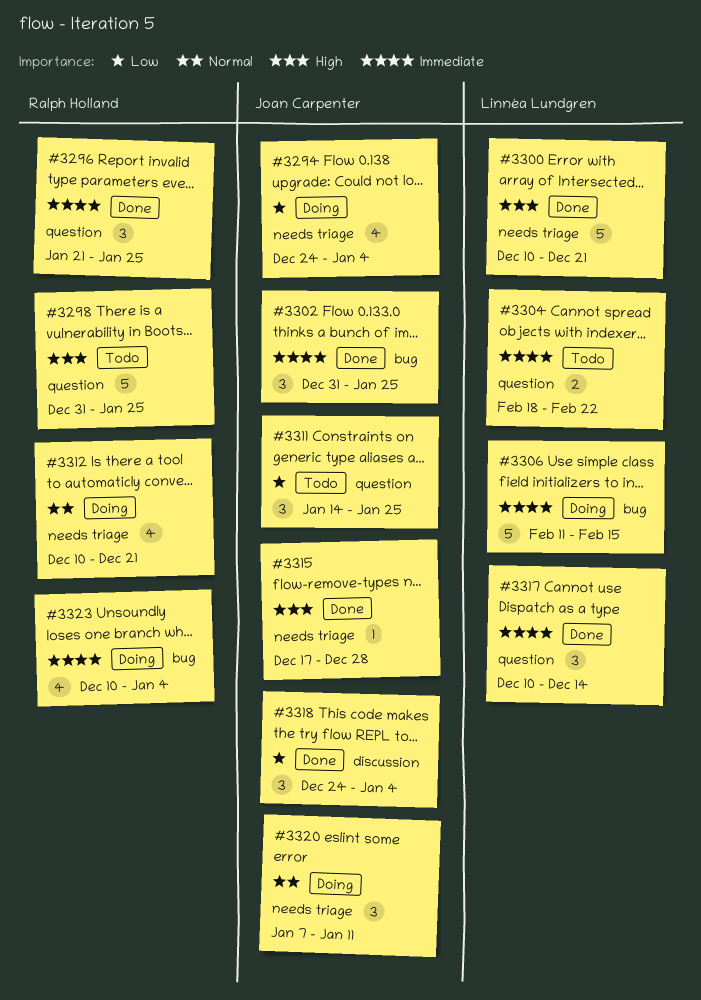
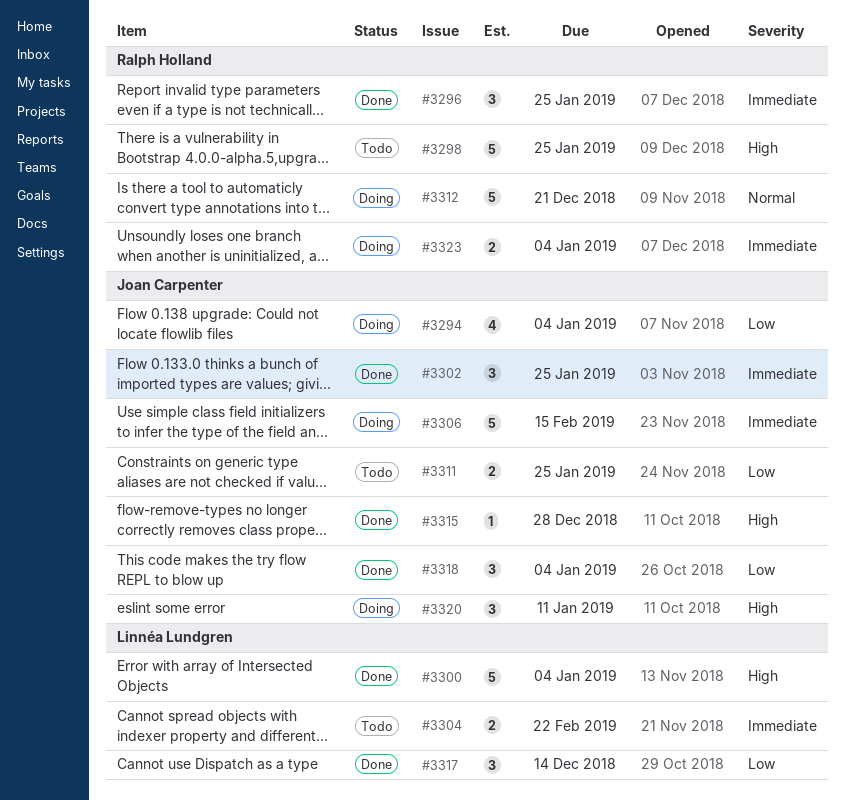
#3300, due: Dec 21 -> Jan 4
#3306, owner: Linnéa Lundgren -> Joan Carpenter
#3311, estimate: 3 -> 2
#3312, estimate: 4 -> 5
#3317, priority: Immediate -> Low
#3320, priority: Normal -> High
#3323, estimate: 4 -> 2

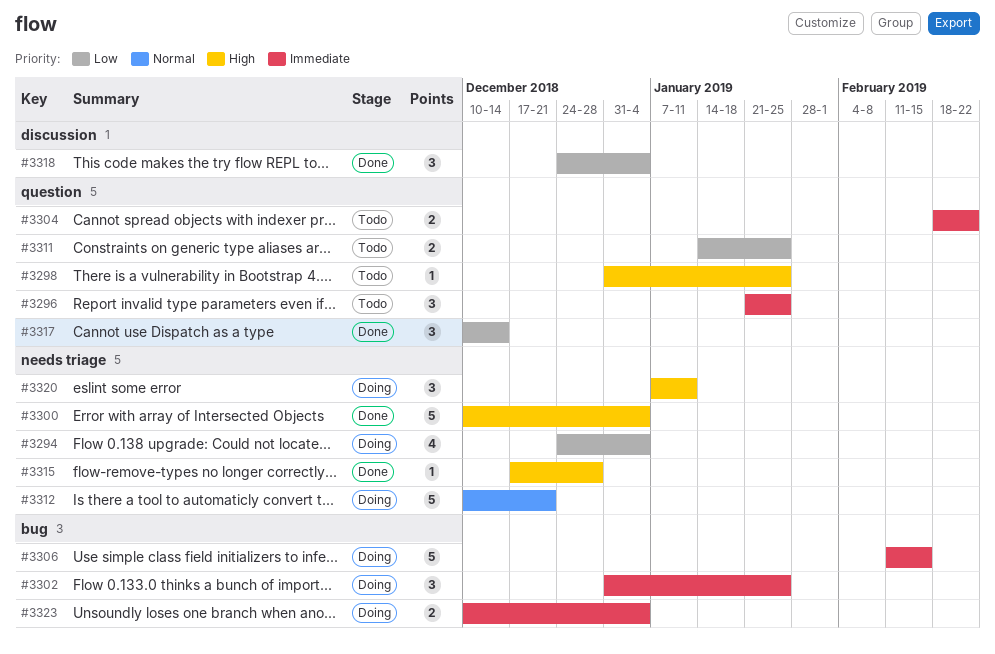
#3296, status: Done -> Todo
#3298, estimate: 5 -> 1
#3302, status: Done -> Doing

